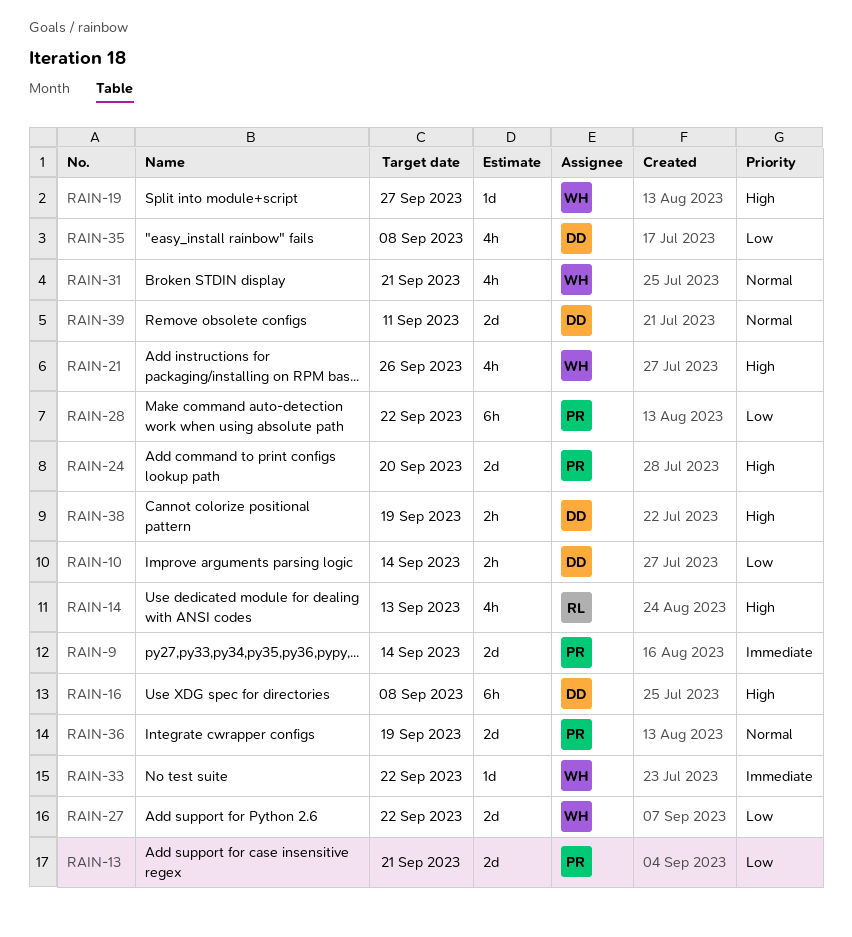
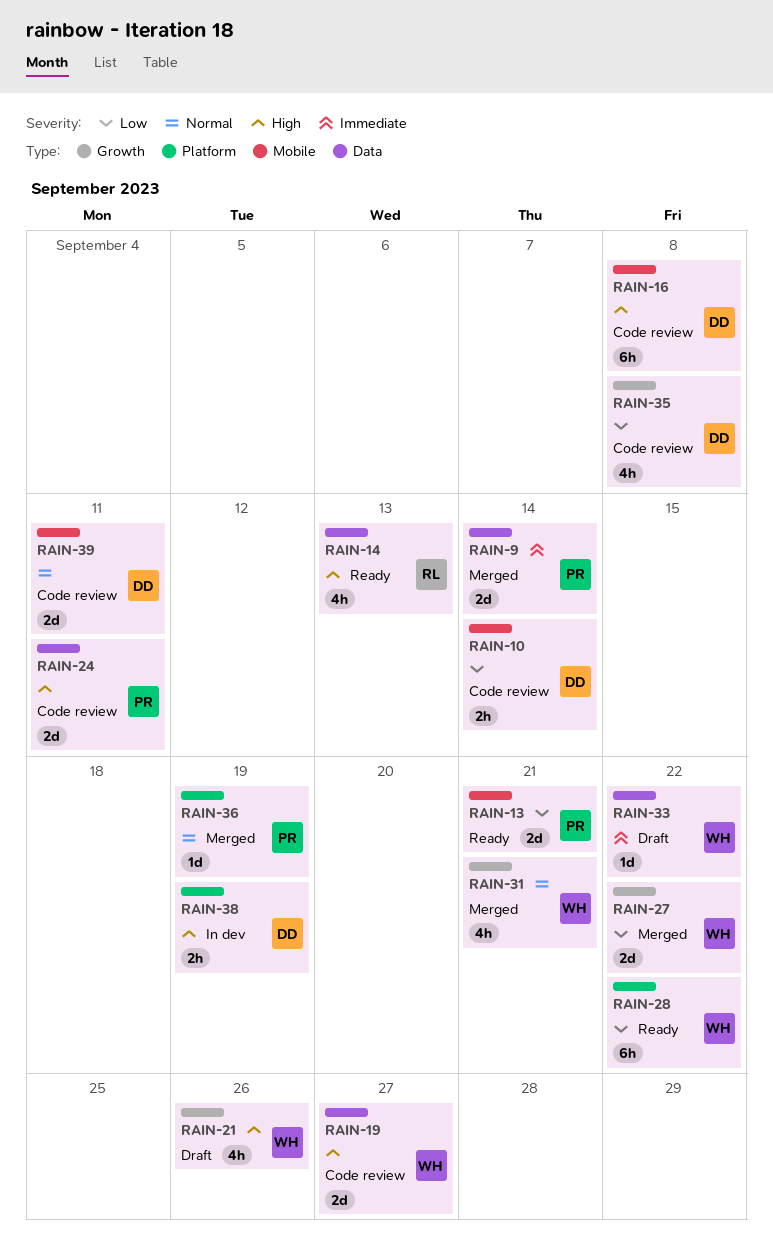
RAIN-19, estimate: 1d -> 2d
RAIN-24, due: Sep 20 -> Sep 11
RAIN-28, owner: PR -> WH
RAIN-36, estimate: 2d -> 1d

